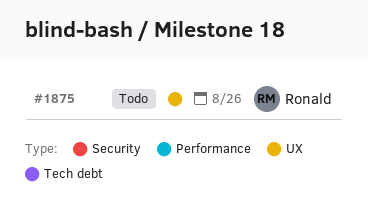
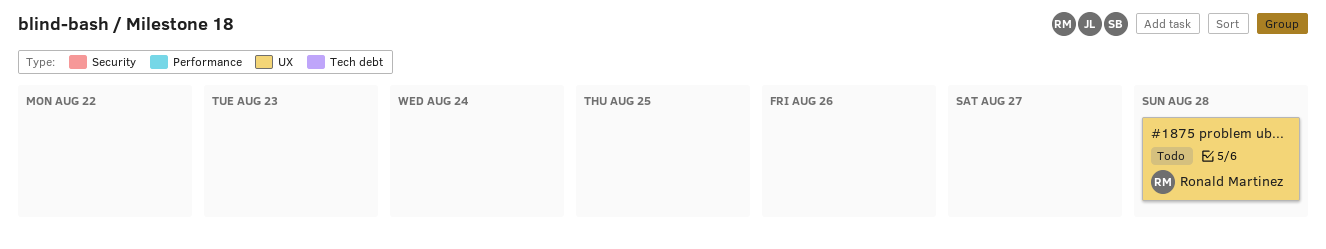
#1875, due: Aug 26 -> Aug 28

